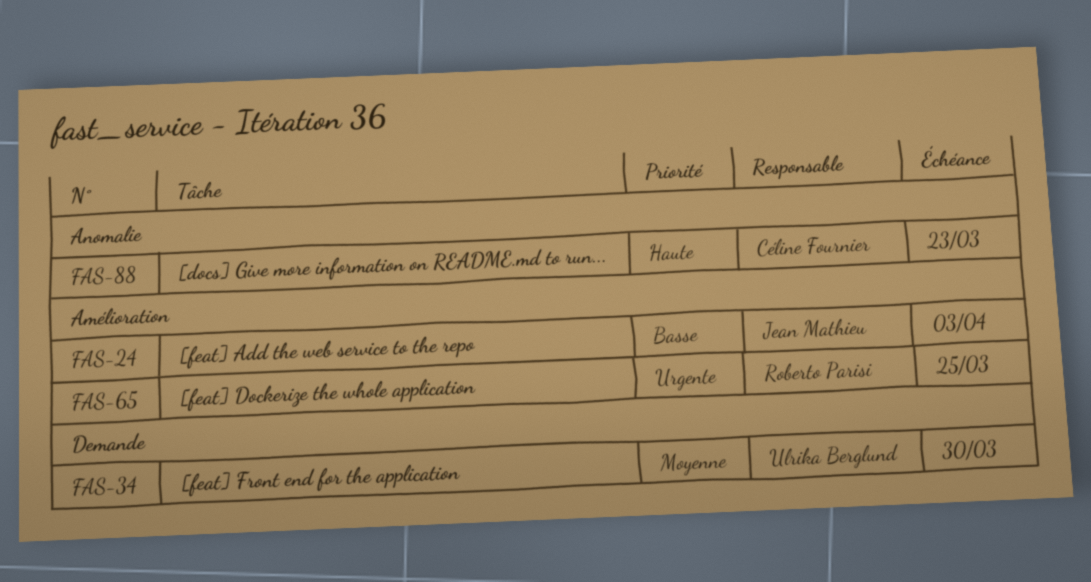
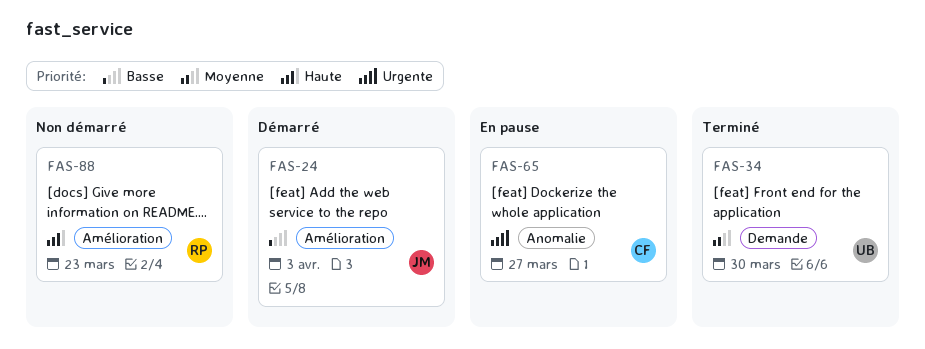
FAS-65, owner: Roberto Parisi -> Céline Fournier
FAS-65, label: Amélioration -> Anomalie
FAS-65, due: Mar 25 -> Mar 27
FAS-88, owner: Céline Fournier -> Roberto Parisi
FAS-88, label: Anomalie -> Amélioration

